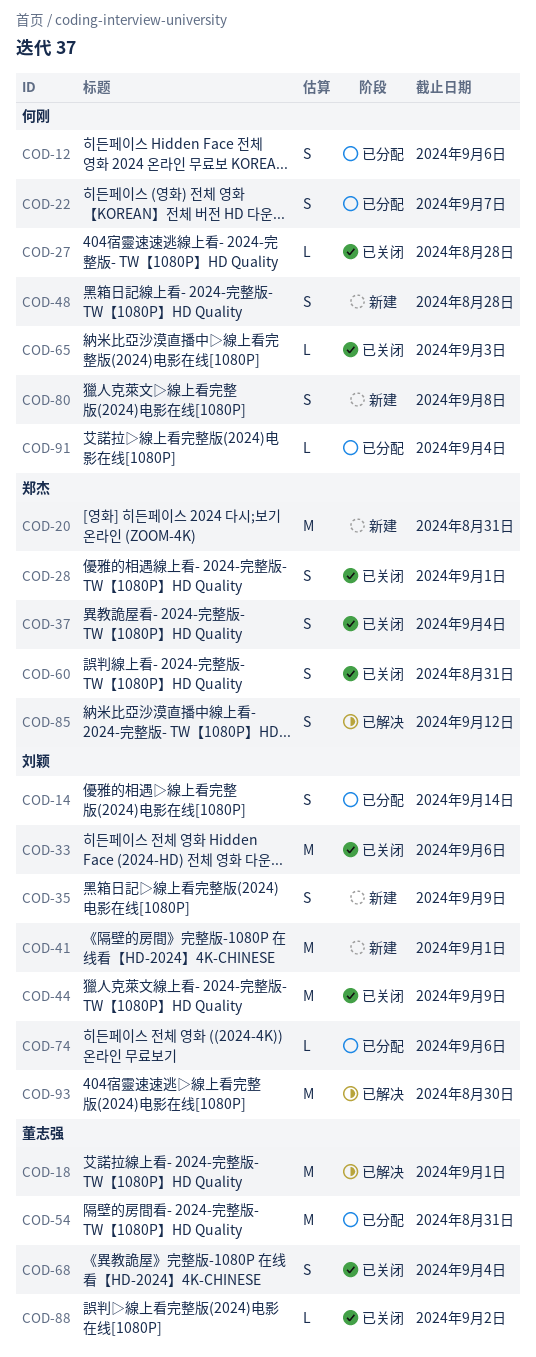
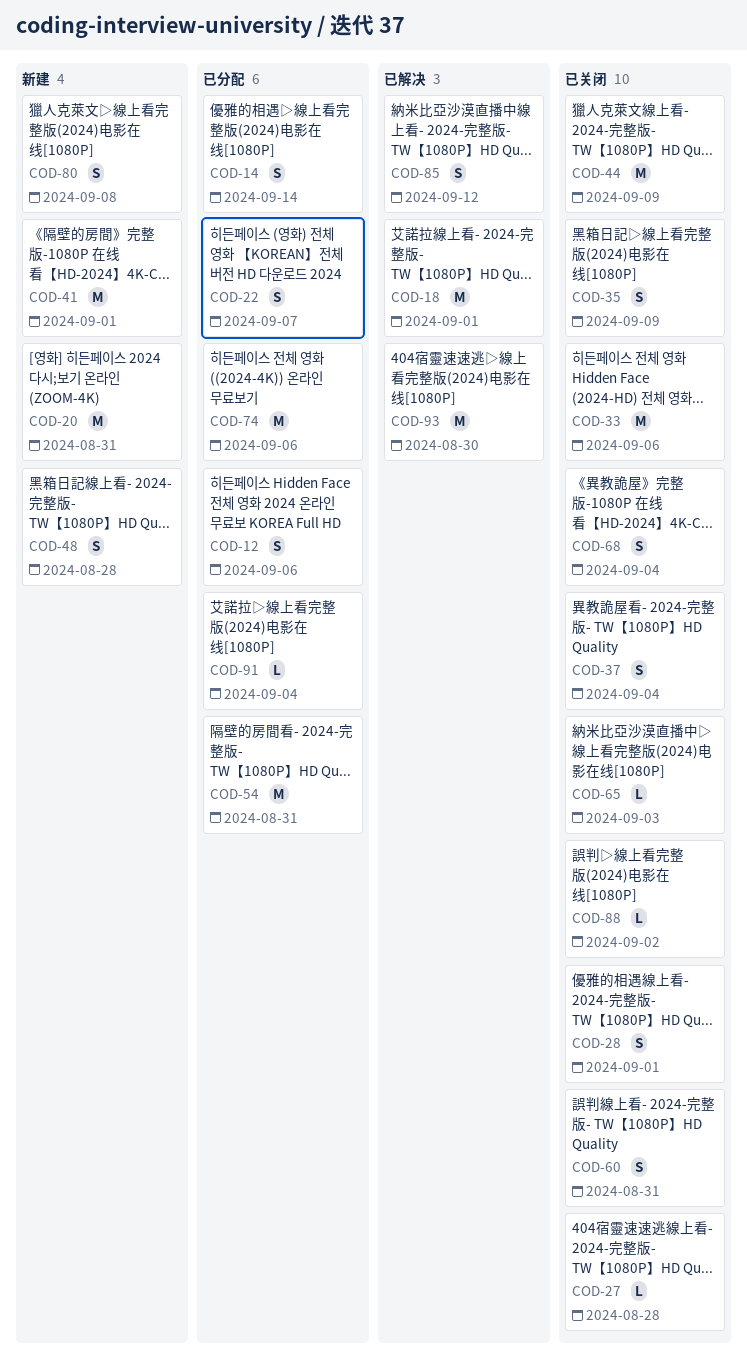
COD-35, status: 新建 -> 已关闭
COD-74, estimate: L -> M

